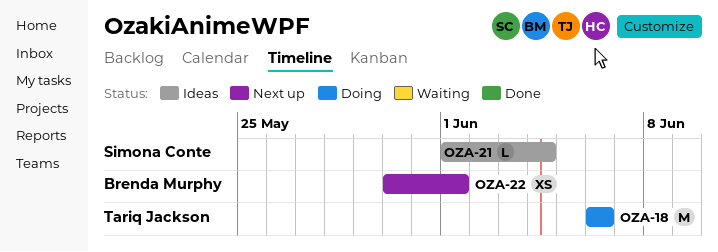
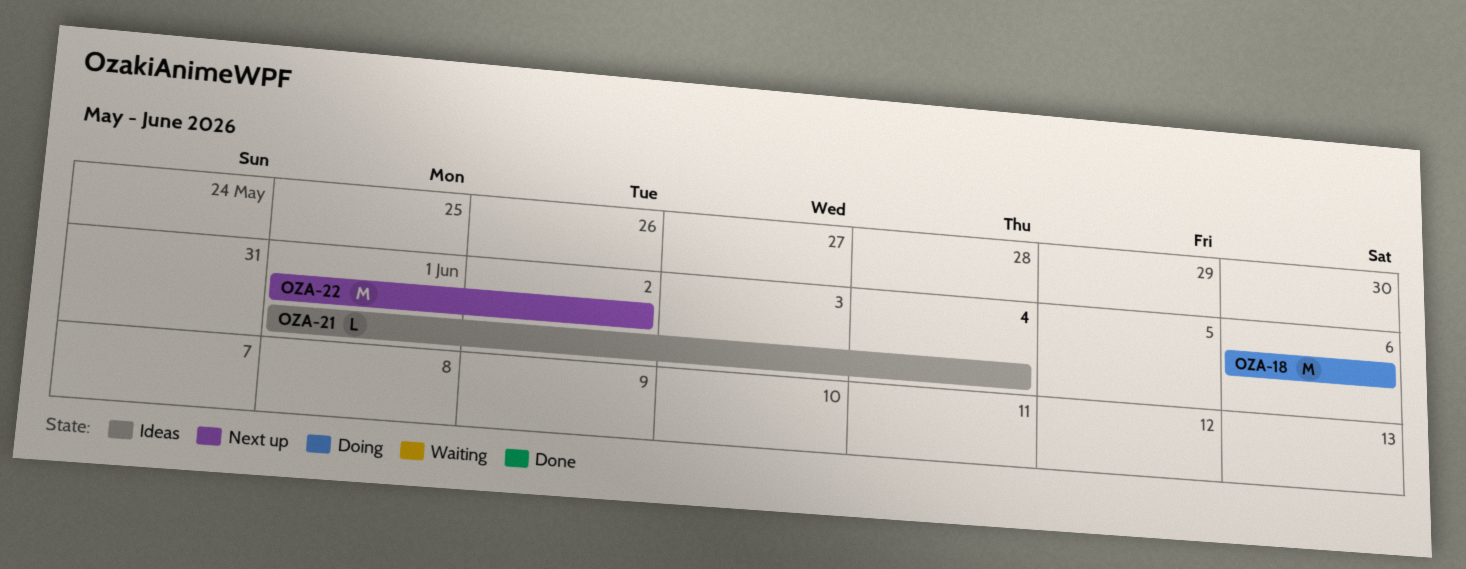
OZA-22, estimate: XS -> M
OZA-22, start: May 30 -> Jun 1
OZA-22, due: Jun 1 -> Jun 2

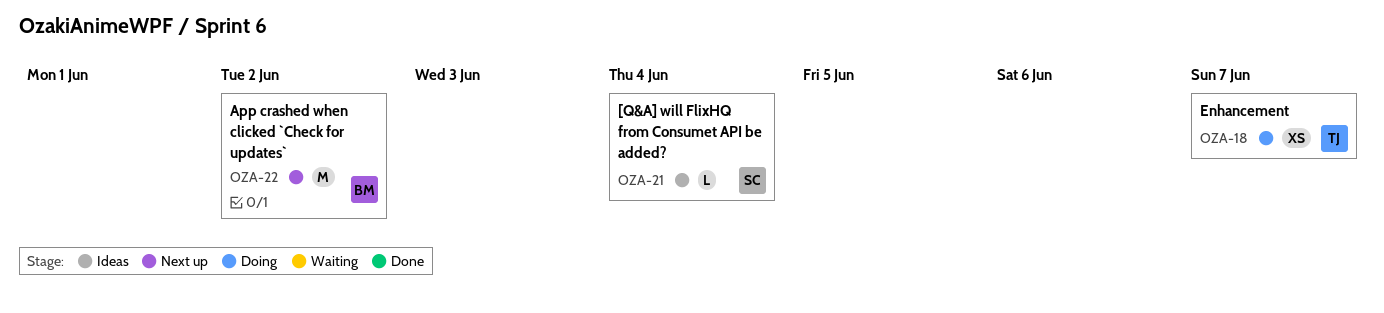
OZA-18, estimate: M -> XS
OZA-18, due: Jun 6 -> Jun 7

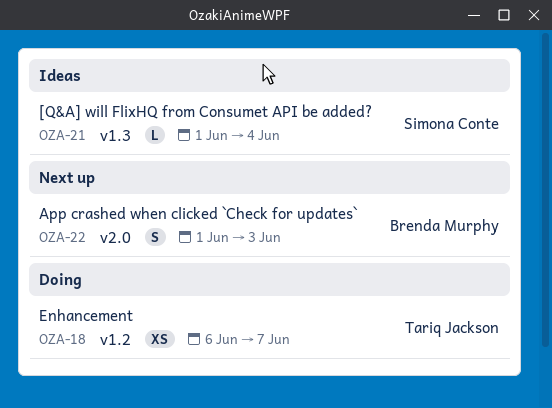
OZA-22, estimate: M -> S
OZA-22, due: Jun 2 -> Jun 3

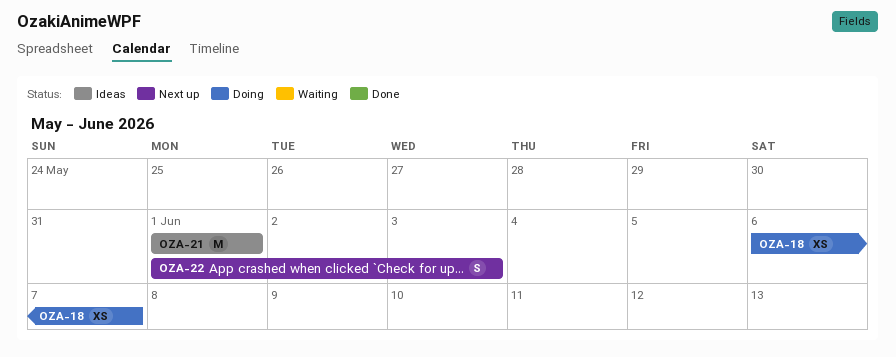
OZA-21, estimate: L -> M
OZA-21, due: Jun 4 -> Jun 1

